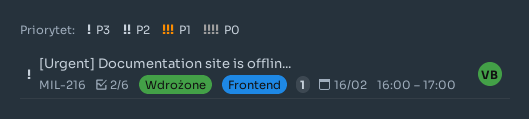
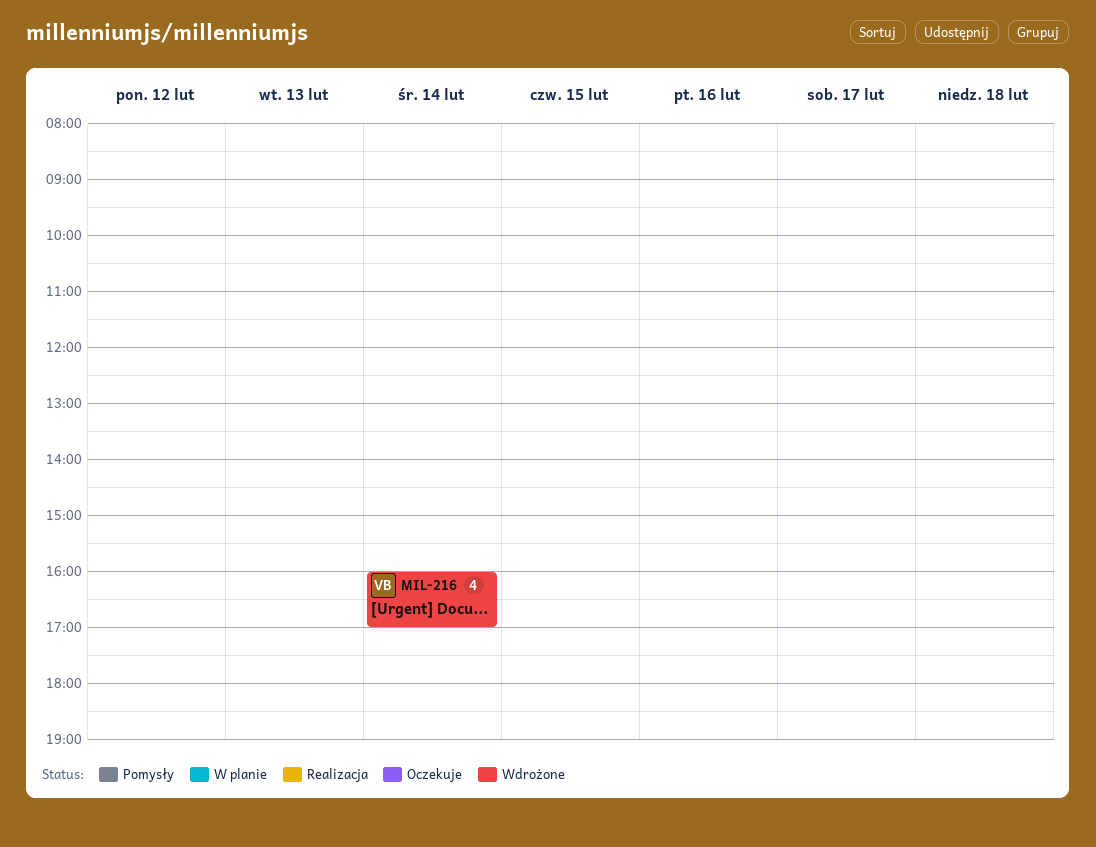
MIL-216, estimate: 1 -> 4
MIL-216, day: Feb 16 -> Feb 14

